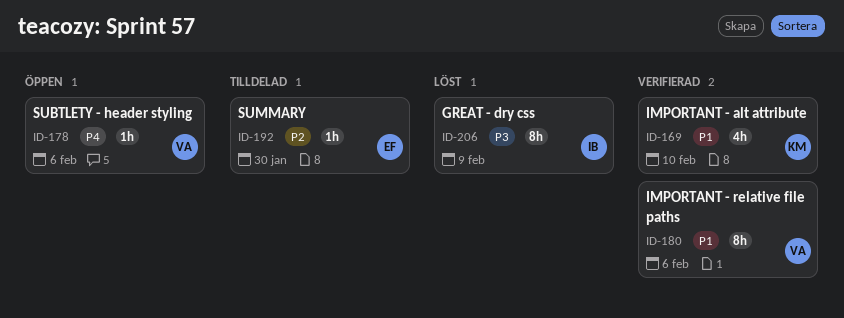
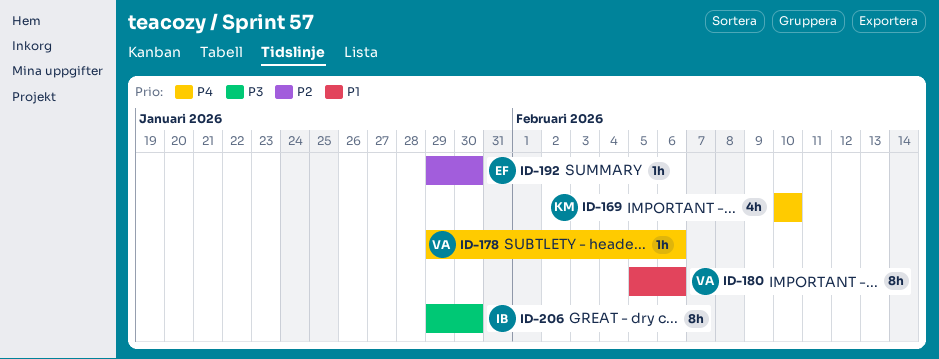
ID-169, priority: P1 -> P4
ID-206, due: Feb 9 -> Jan 30

